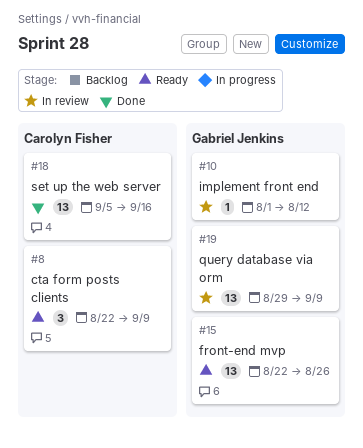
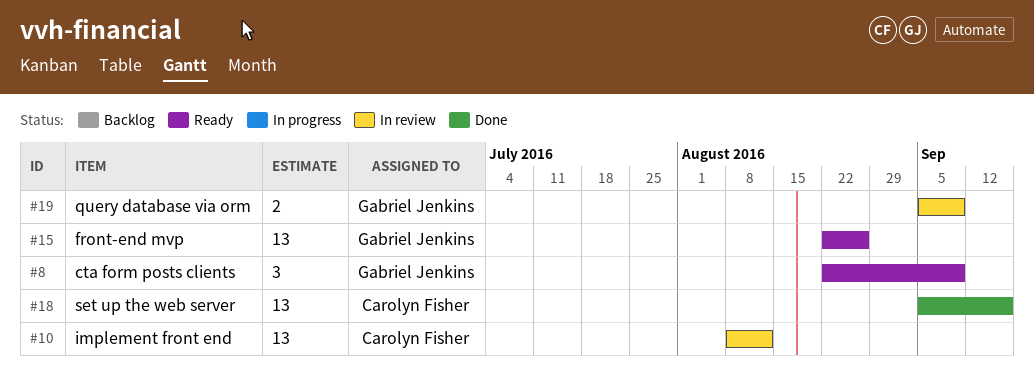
#8, owner: Carolyn Fisher -> Gabriel Jenkins
#10, owner: Gabriel Jenkins -> Carolyn Fisher
#10, estimate: 1 -> 13
#10, start: Aug 1 -> Aug 8
#19, estimate: 13 -> 2
#19, start: Aug 29 -> Sep 5

